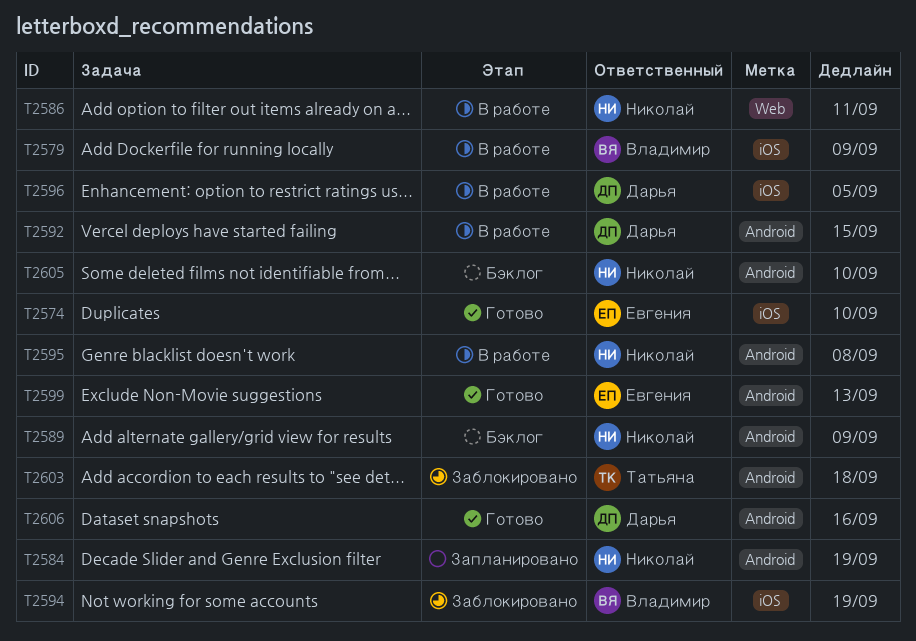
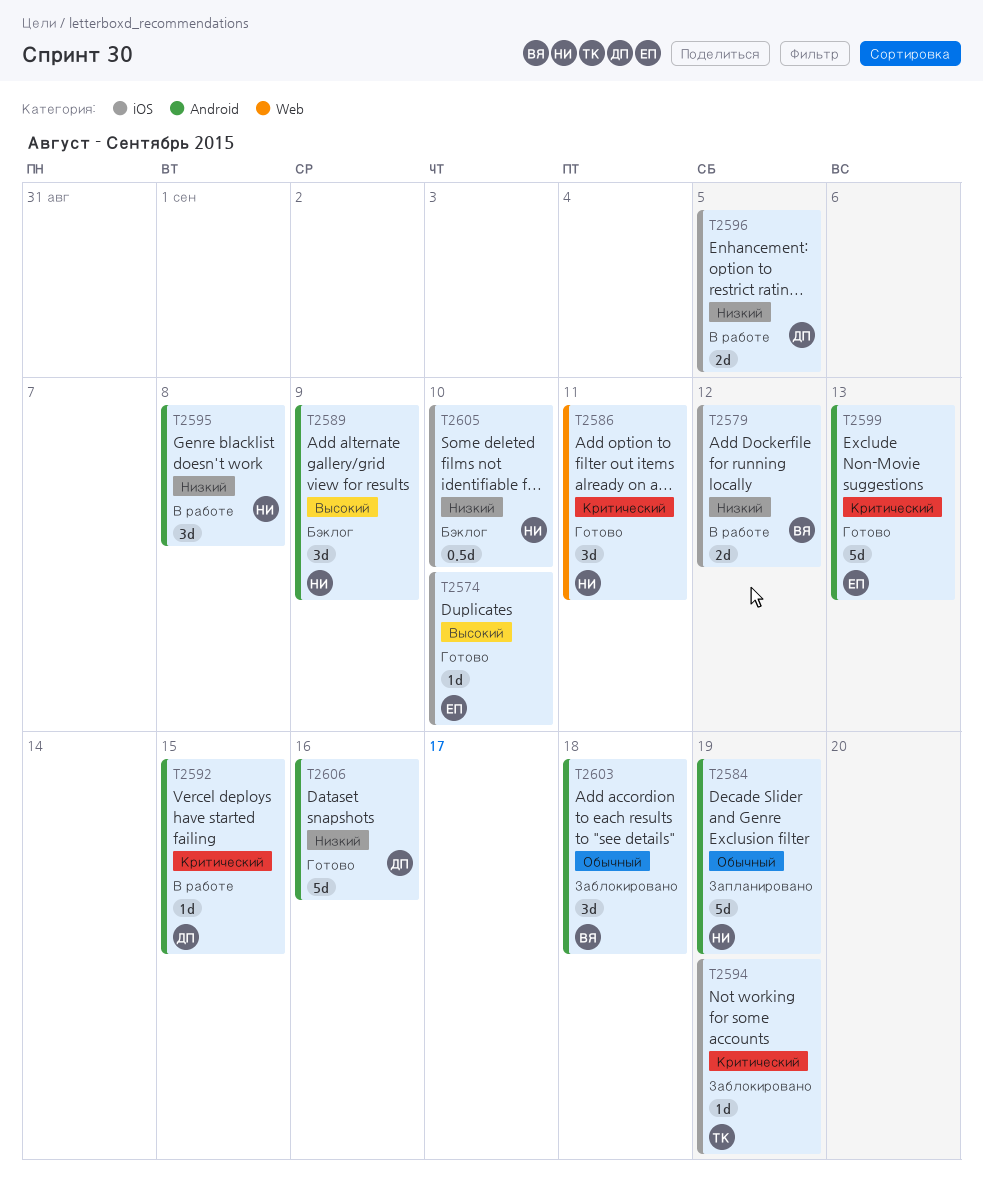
T2579, due: Sep 9 -> Sep 12
T2586, status: В работе -> Готово
T2594, owner: Владимир -> Татьяна
T2603, owner: Татьяна -> Владимир
T2605, label: Android -> iOS

